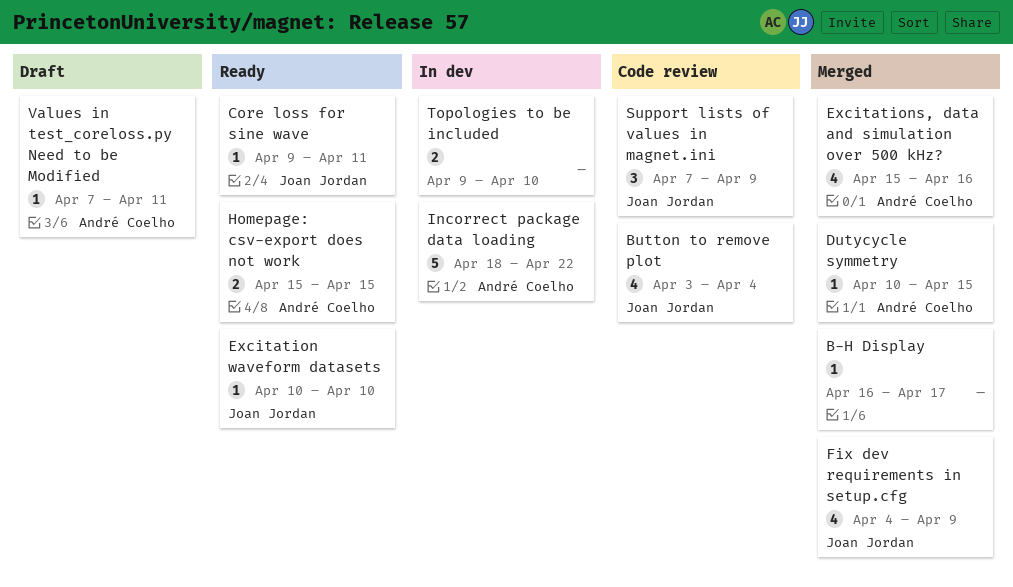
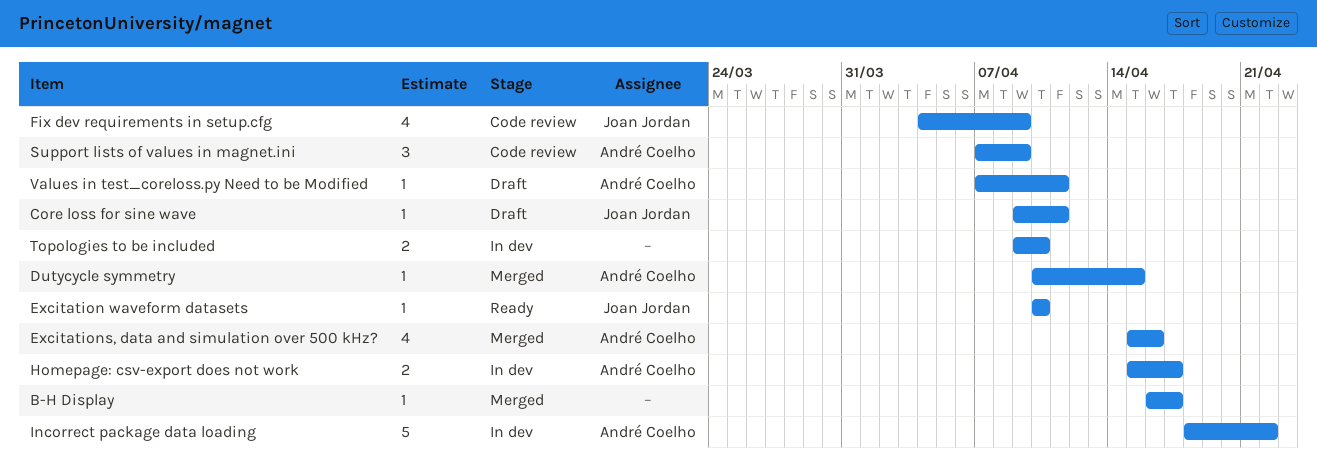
Button to remove plot: present -> none
Core loss for sine wave, status: Ready -> Draft
Fix dev requirements in setup.cfg, status: Merged -> Code review
Homepage: csv-export does not work, status: Ready -> In dev
Homepage: csv-export does not work, due: Apr 15 -> Apr 17
Support lists of values in magnet.ini, owner: Joan Jordan -> André Coelho

